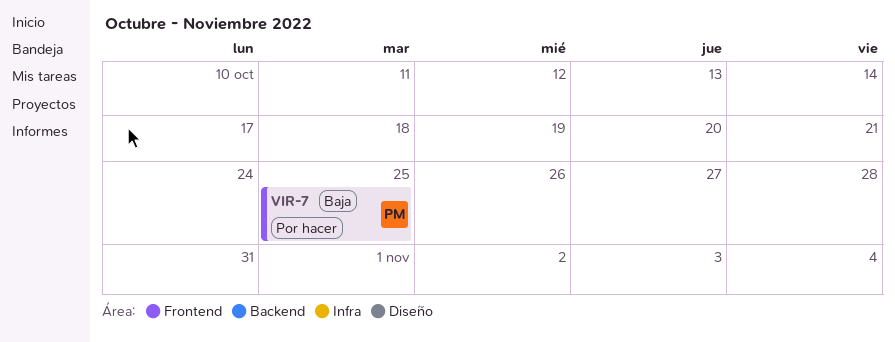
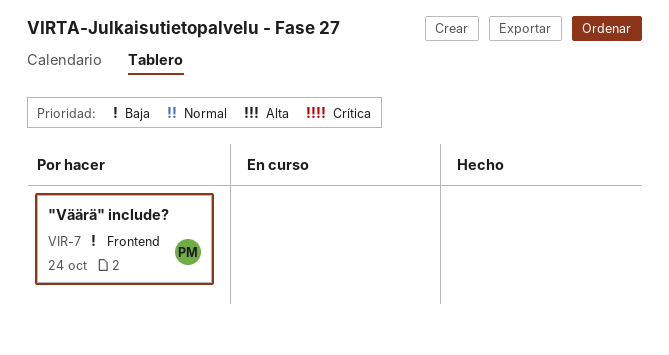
VIR-7, due: Oct 25 -> Oct 24

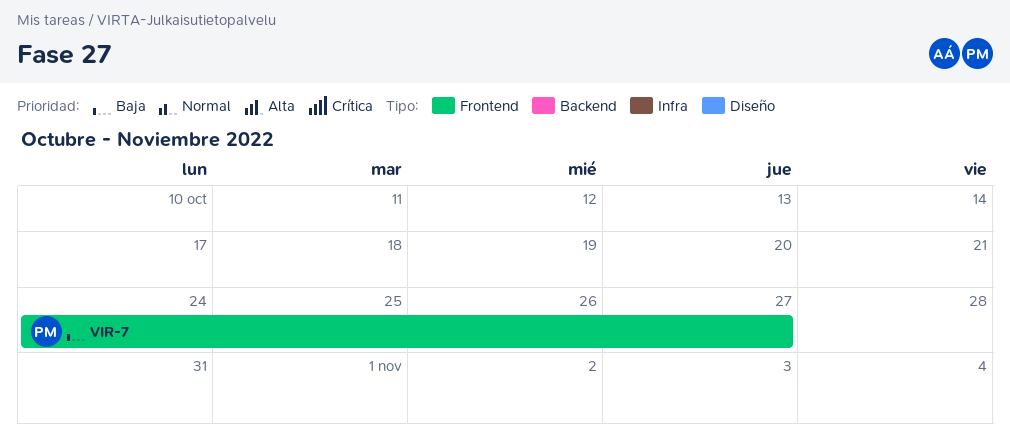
VIR-7, due: Oct 24 -> Oct 27

